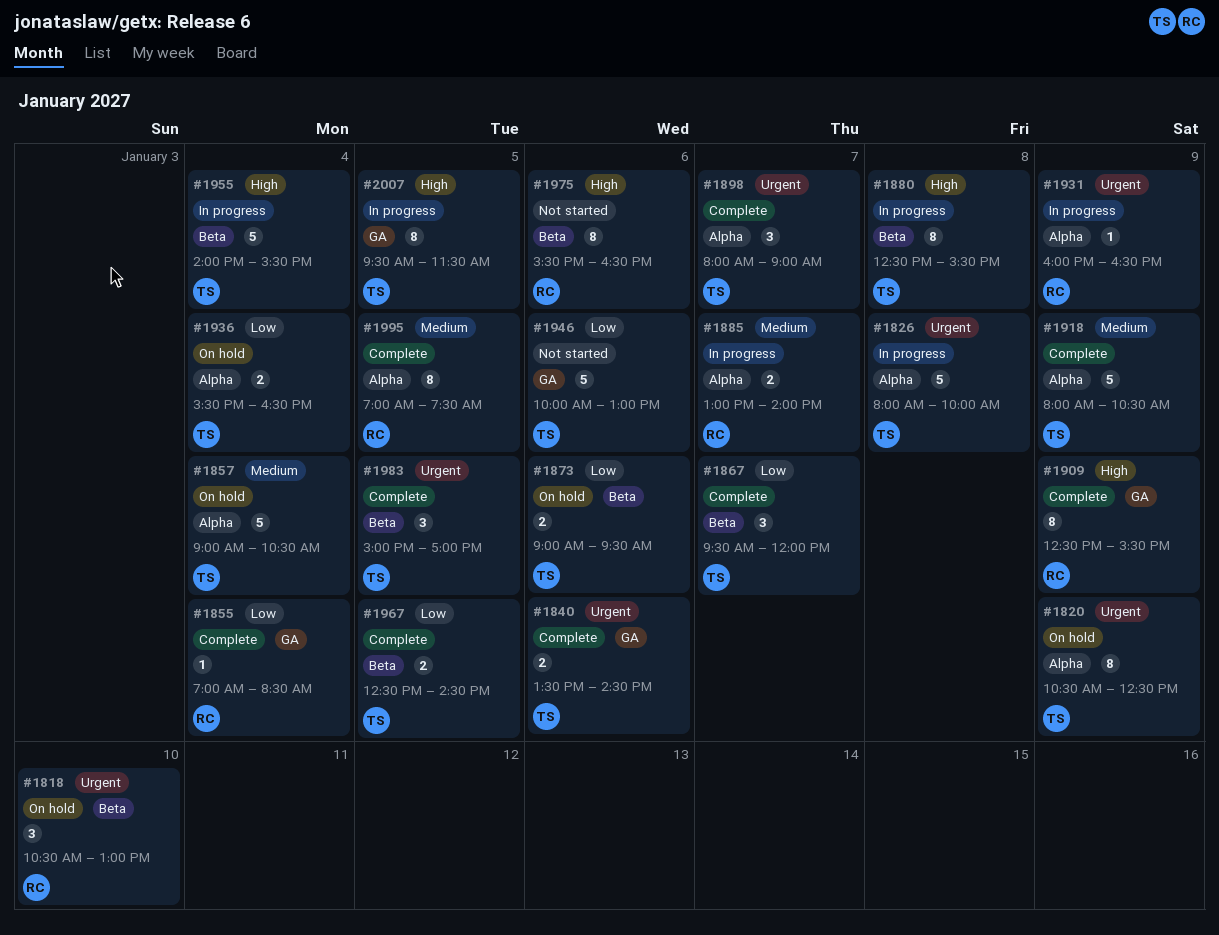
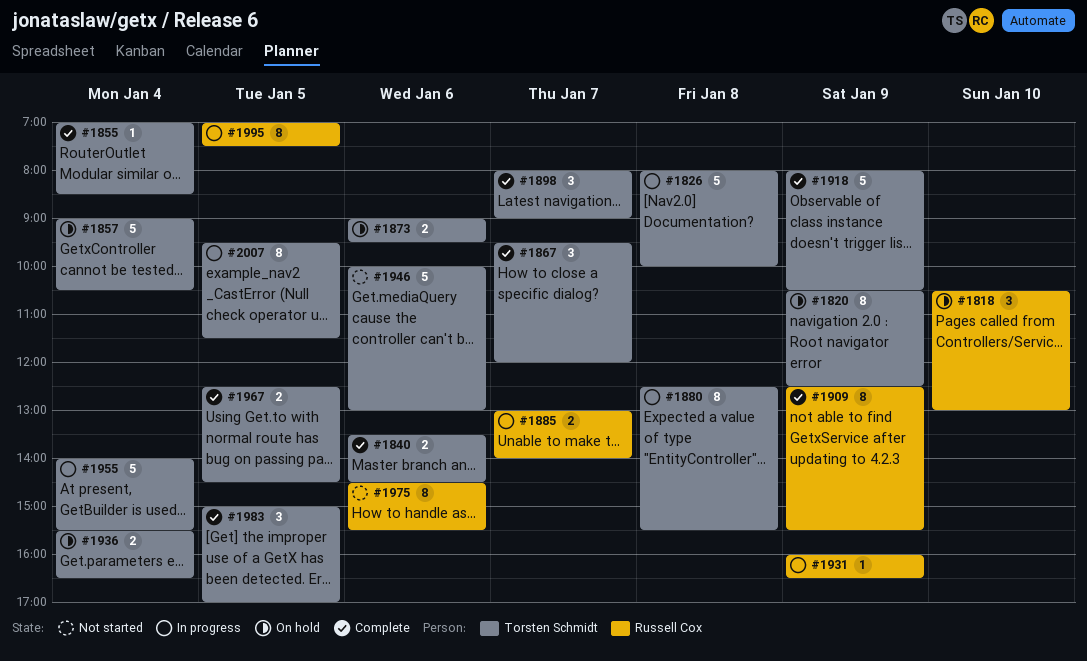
#1855, owner: Russell Cox -> Torsten Schmidt
#1975, begins: 15:30 -> 14:30
#1975, ends: 16:30 -> 15:30
#1995, status: Complete -> In progress

